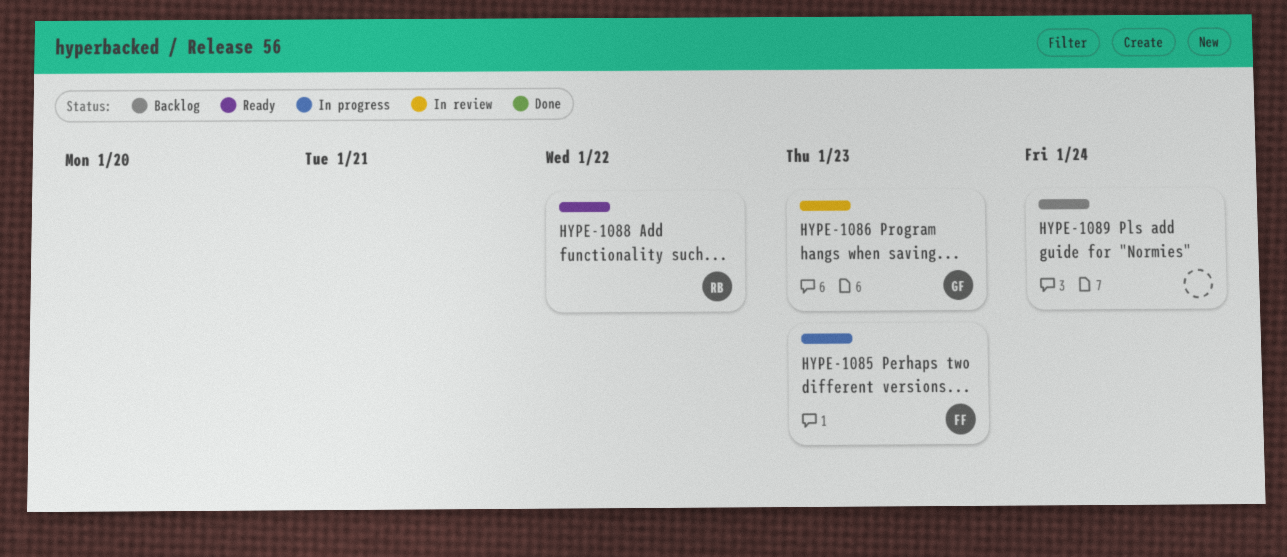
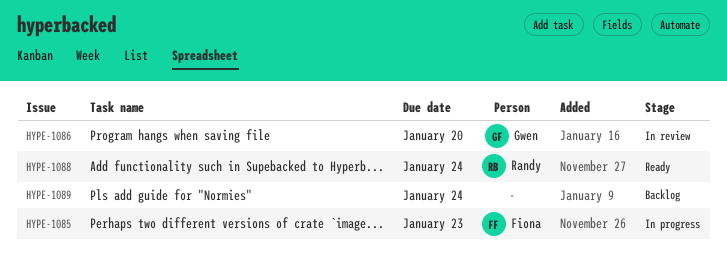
HYPE-1086, due: Jan 23 -> Jan 20
HYPE-1088, due: Jan 22 -> Jan 24

